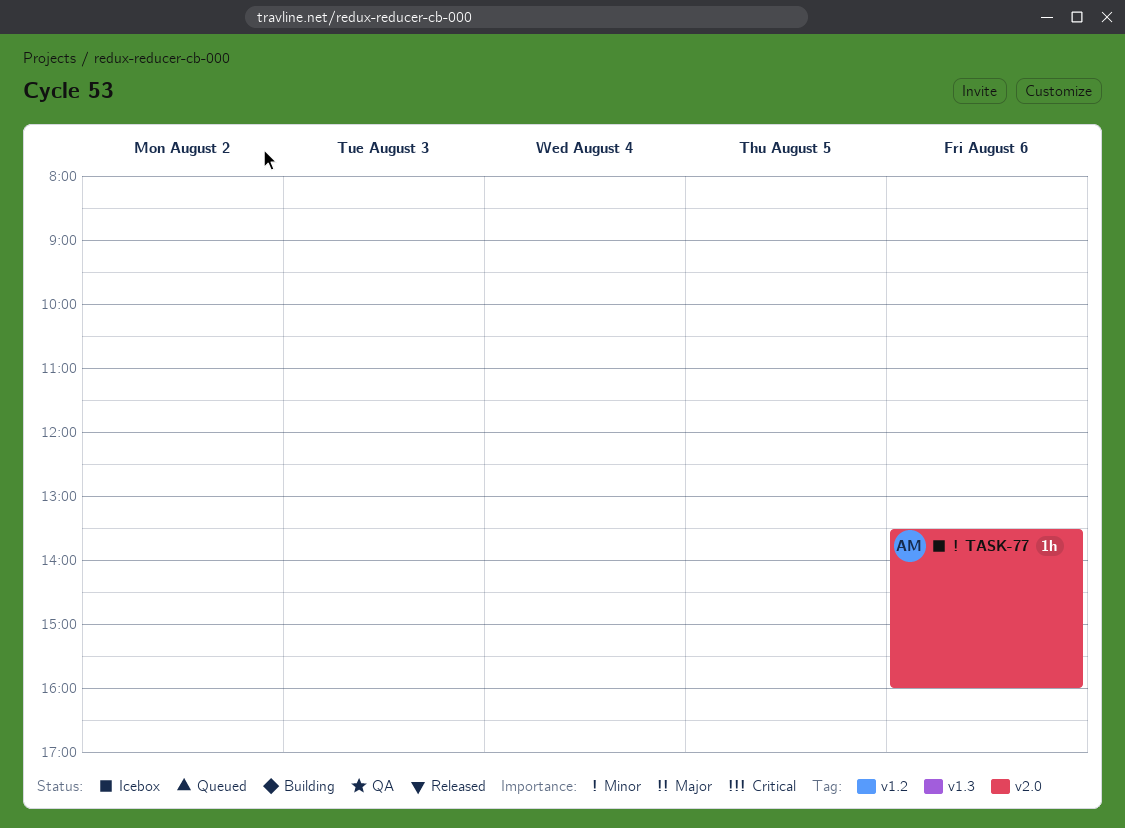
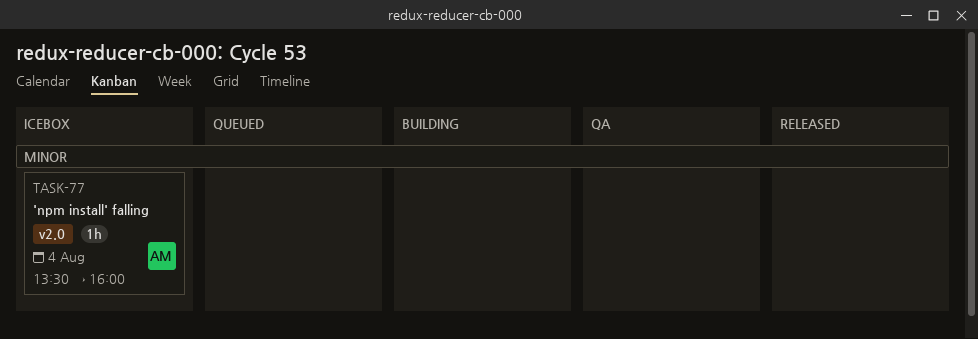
TASK-77, day: Aug 6 -> Aug 4

